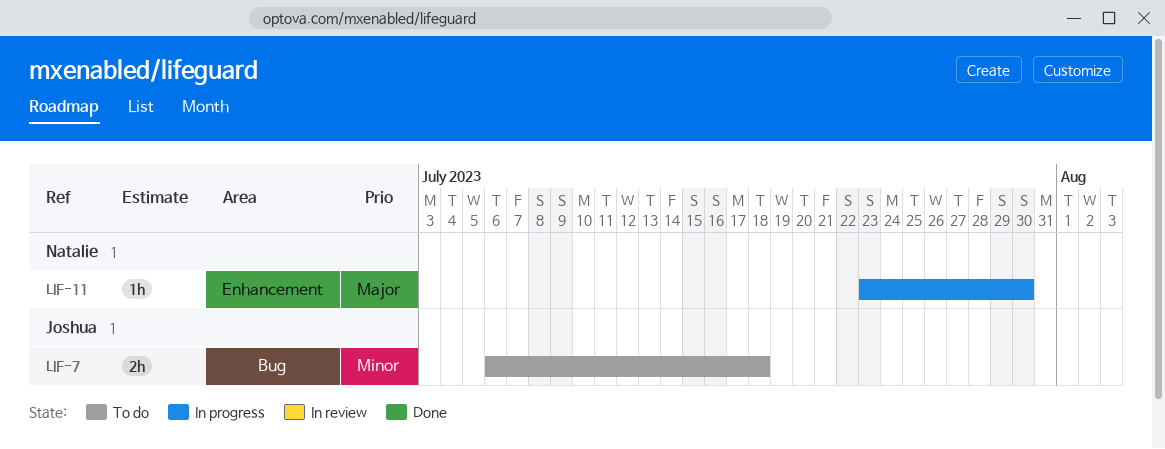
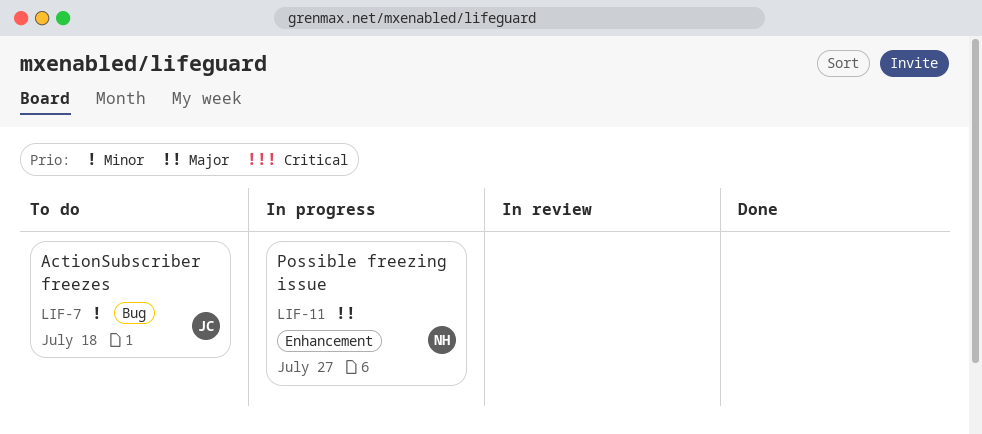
LIF-11, due: Jul 30 -> Jul 27

